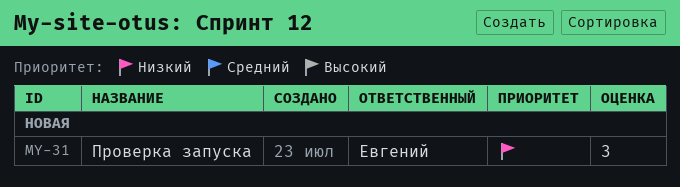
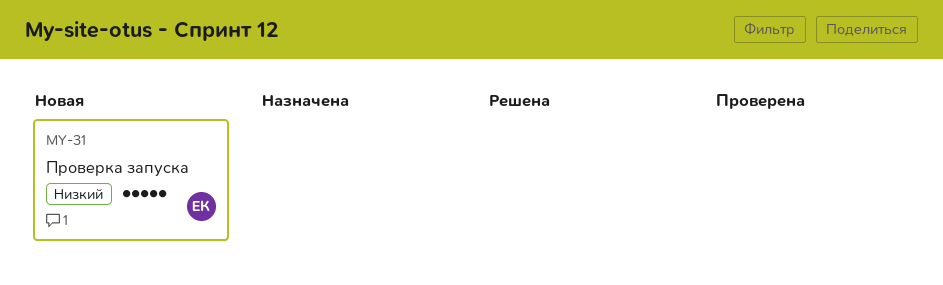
MY-31, estimate: 3 -> 5

